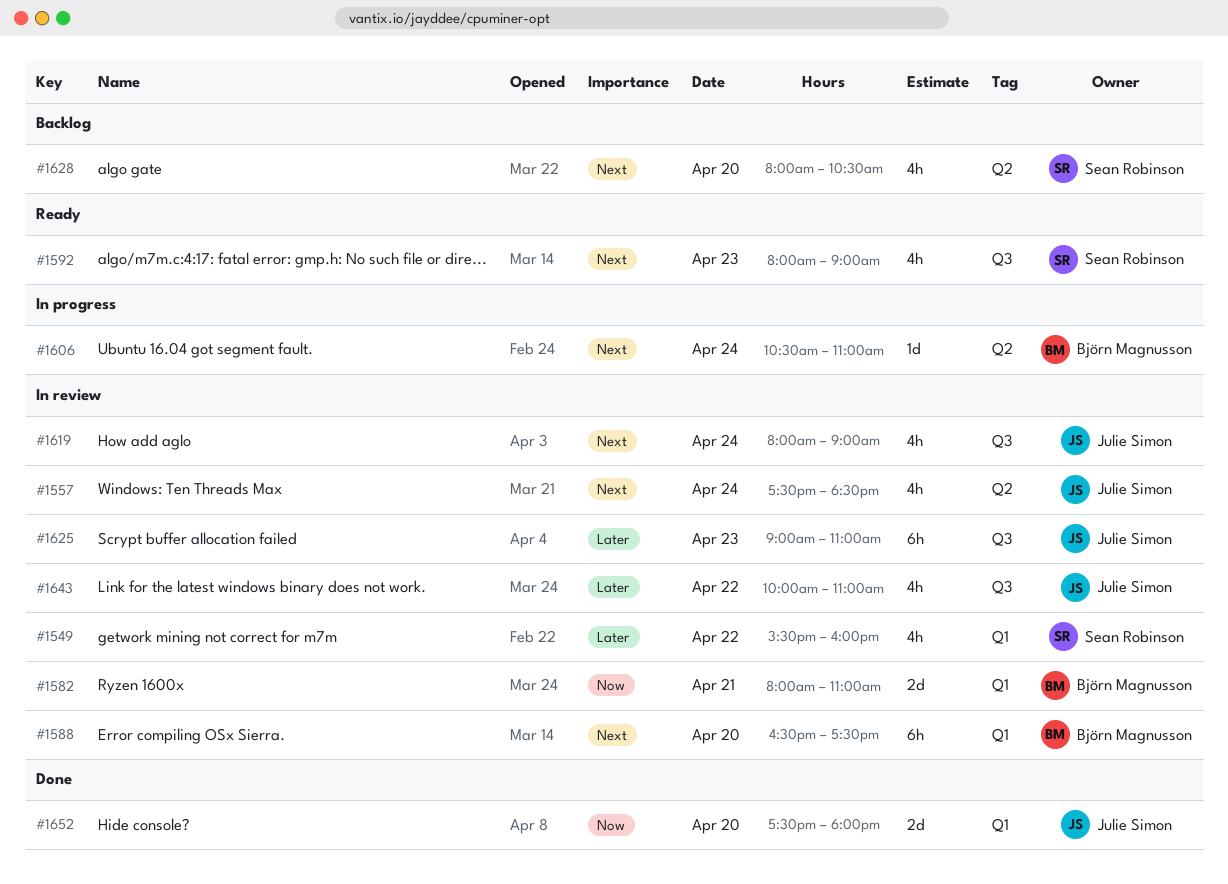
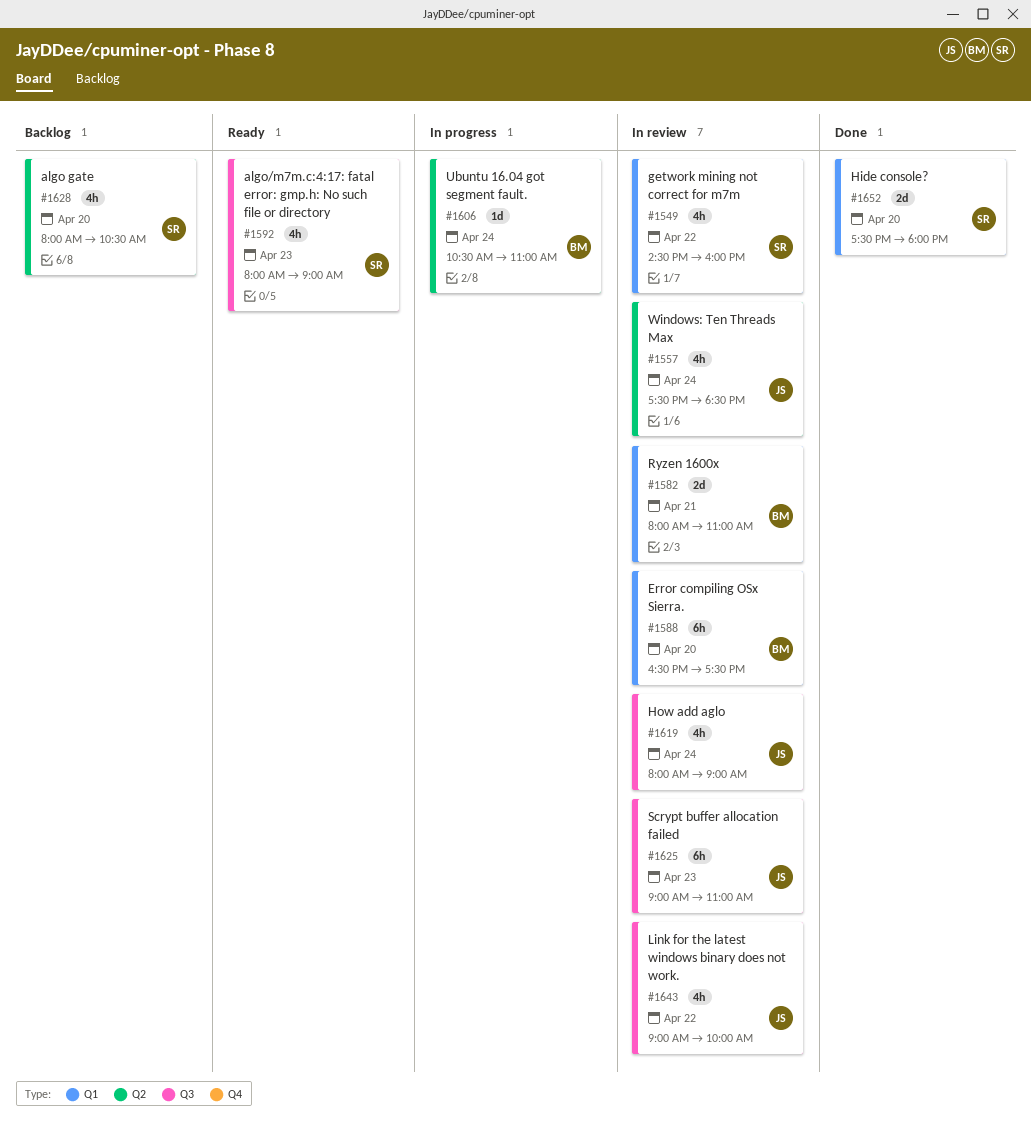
#1549, begins: 15:30 -> 14:30
#1643, begins: 10:00 -> 09:00
#1643, ends: 11:00 -> 10:00
#1652, owner: Julie Simon -> Sean Robinson

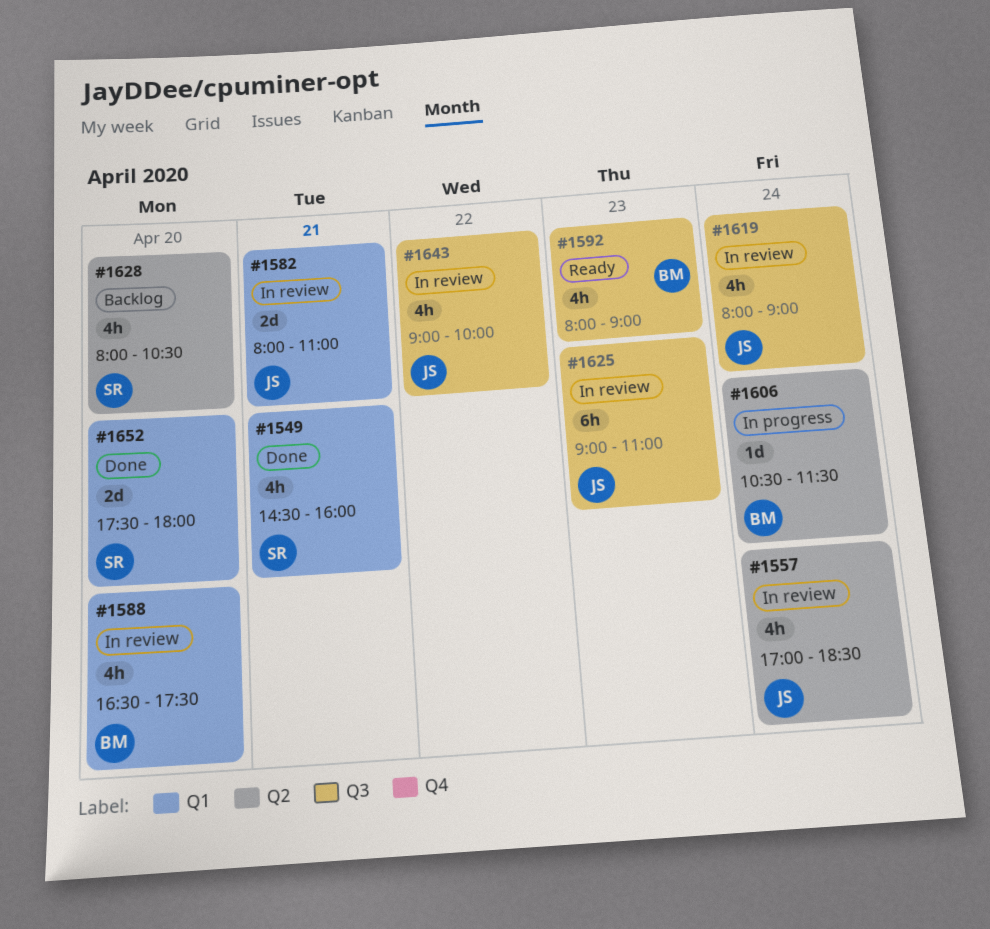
#1549, status: In review -> Done
#1549, day: Apr 22 -> Apr 21
#1557, begins: 17:30 -> 17:00
#1582, owner: BM -> JS
#1588, estimate: 6h -> 4h
#1592, owner: SR -> BM
#1606, ends: 11:00 -> 11:30

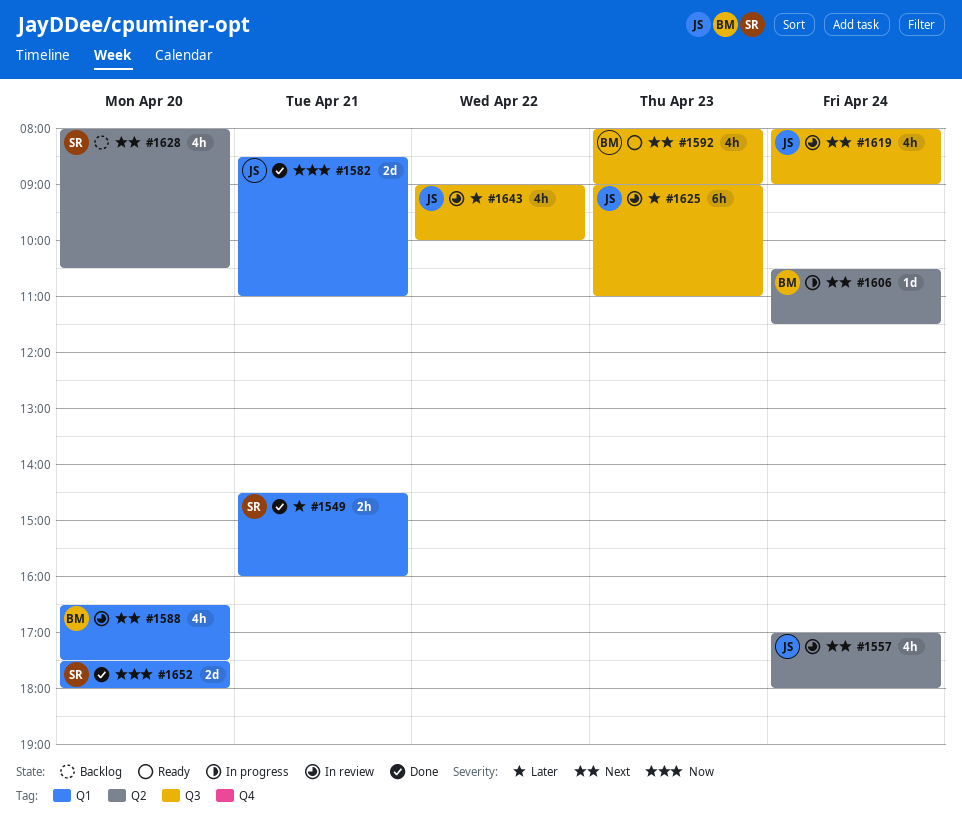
#1549, estimate: 4h -> 2h
#1557, ends: 18:30 -> 18:00
#1582, status: In review -> Done
#1582, begins: 08:00 -> 08:30

